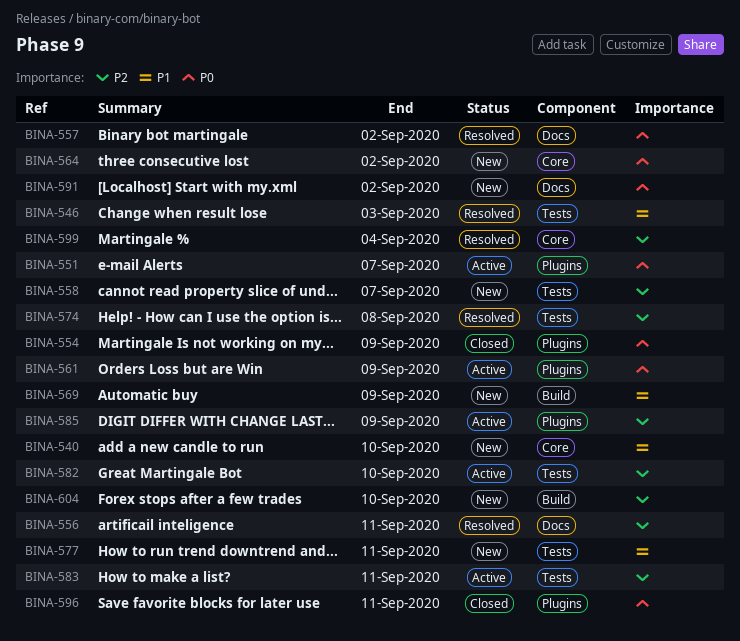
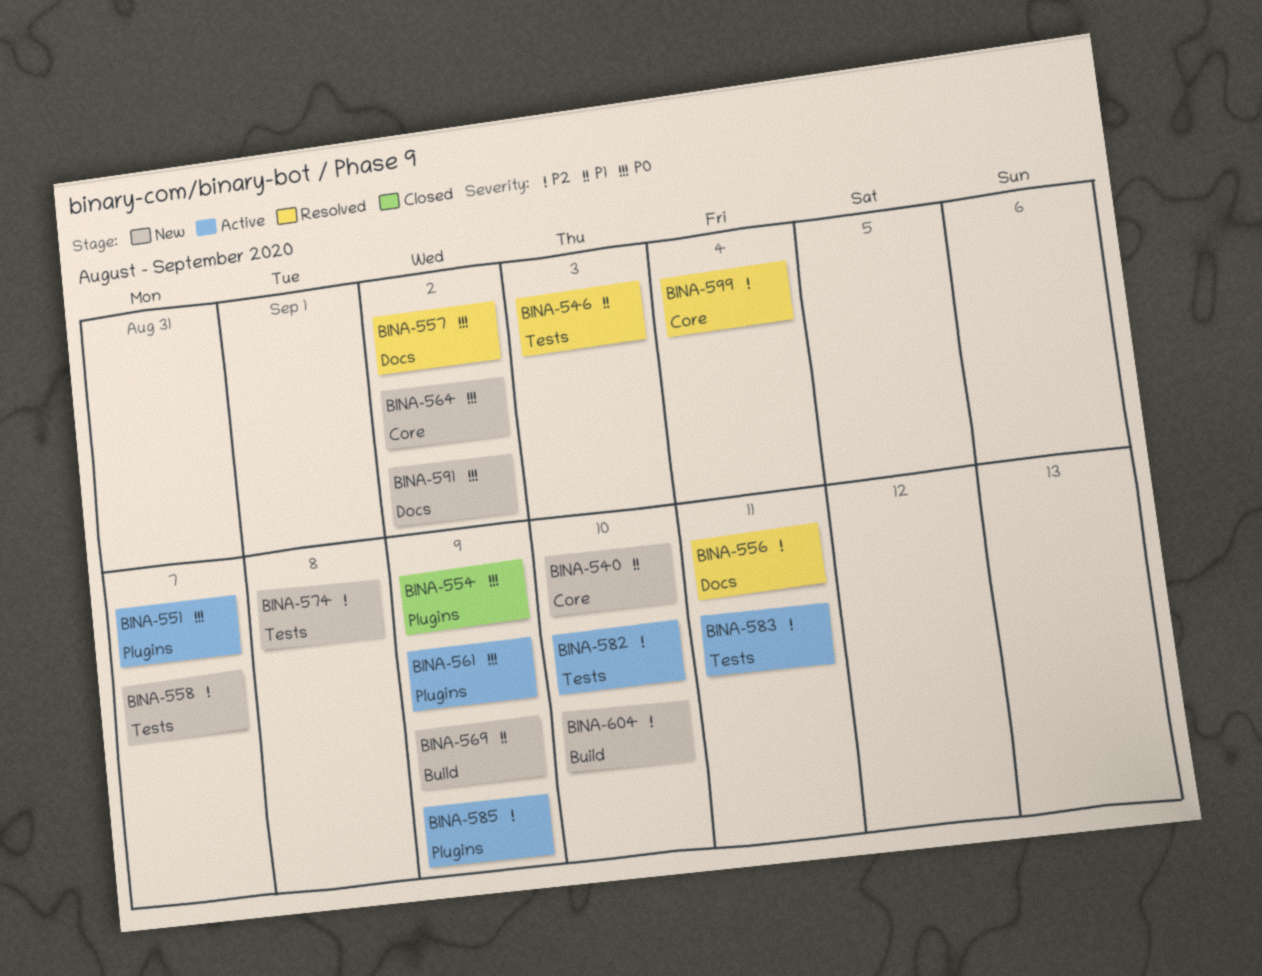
BINA-574, status: Resolved -> New
BINA-577: present -> none
BINA-596: present -> none

